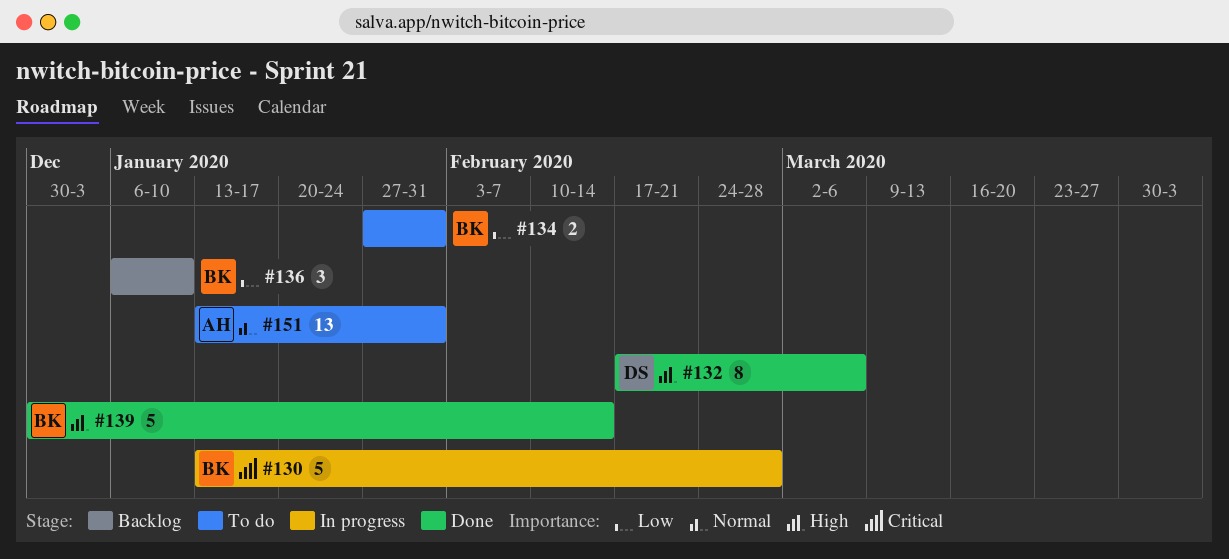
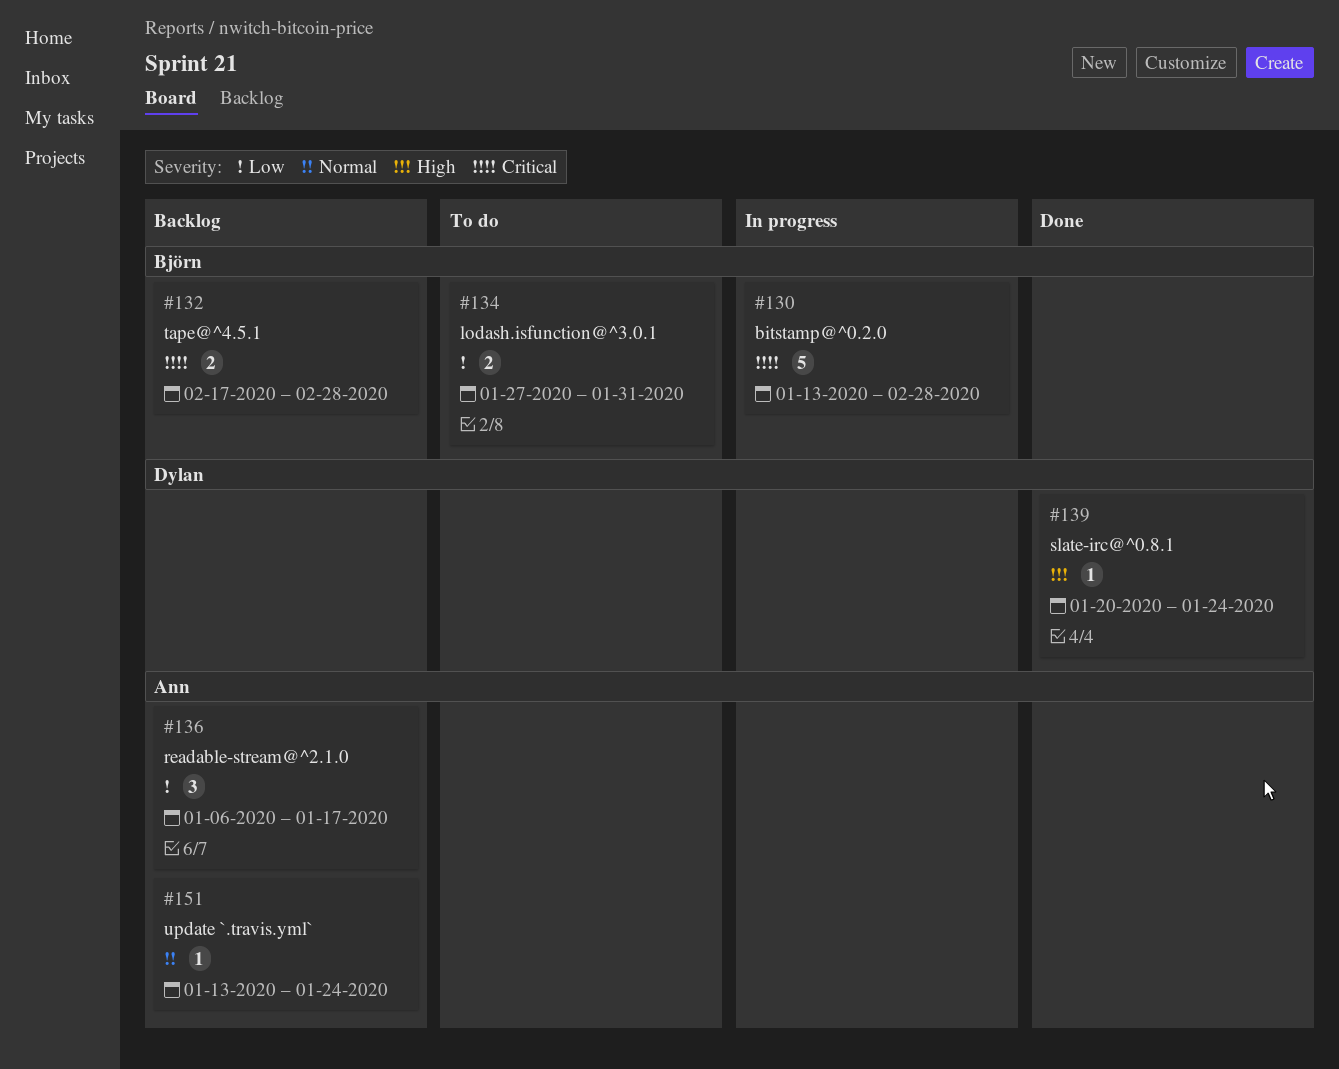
#132, status: Done -> Backlog
#132, owner: Dylan -> Björn
#132, priority: High -> Critical
#132, estimate: 8 -> 2
#132, due: Mar 6 -> Feb 28
#136, owner: Björn -> Ann
#136, due: Jan 10 -> Jan 17
#139, owner: Björn -> Dylan
#139, estimate: 5 -> 1
#139, start: Dec 30 -> Jan 20
#139, due: Feb 14 -> Jan 24
#151, status: To do -> Backlog
#151, estimate: 13 -> 1
#151, due: Jan 31 -> Jan 24

